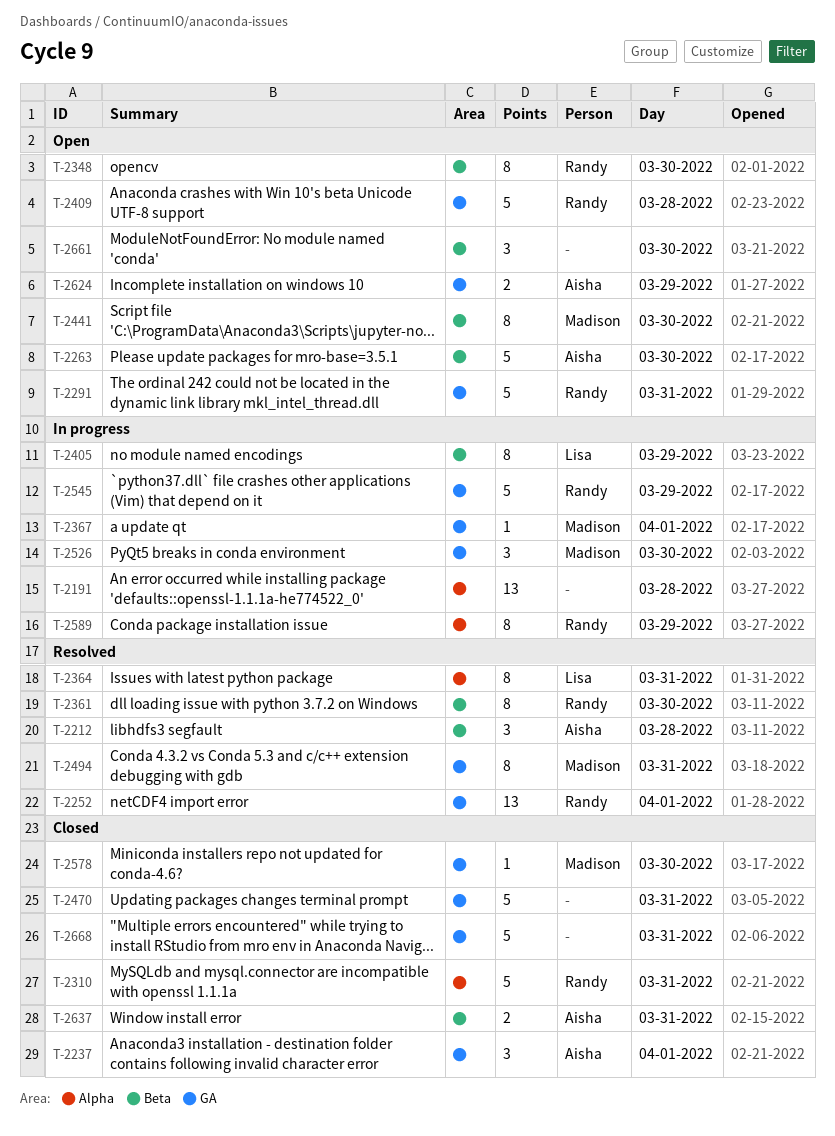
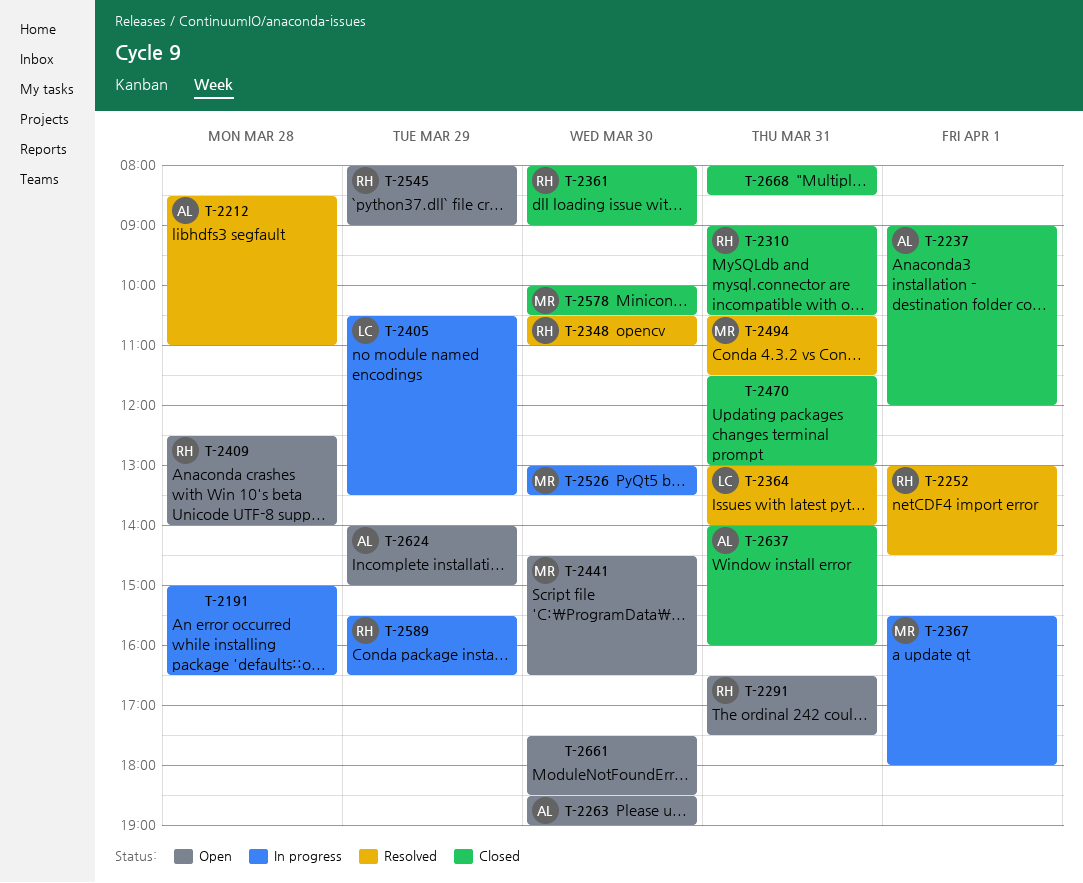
T-2348, status: Open -> Resolved
T-2361, status: Resolved -> Closed
T-2545, status: In progress -> Open

